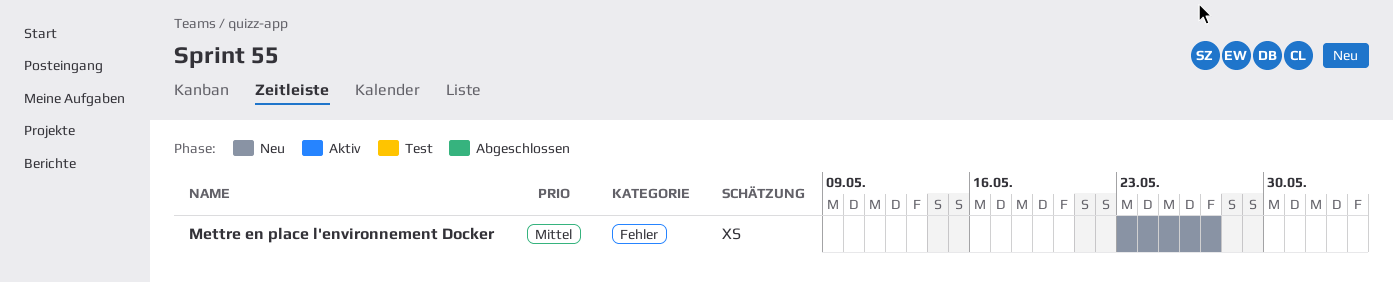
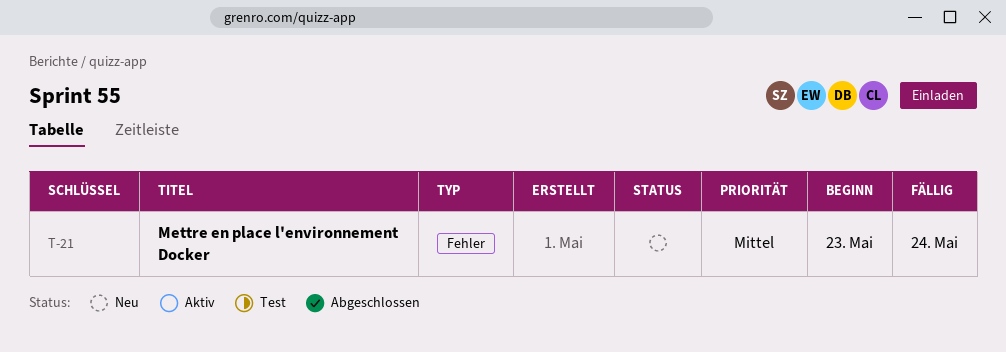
Mettre en place l'environnement Docker, due: May 27 -> May 24

